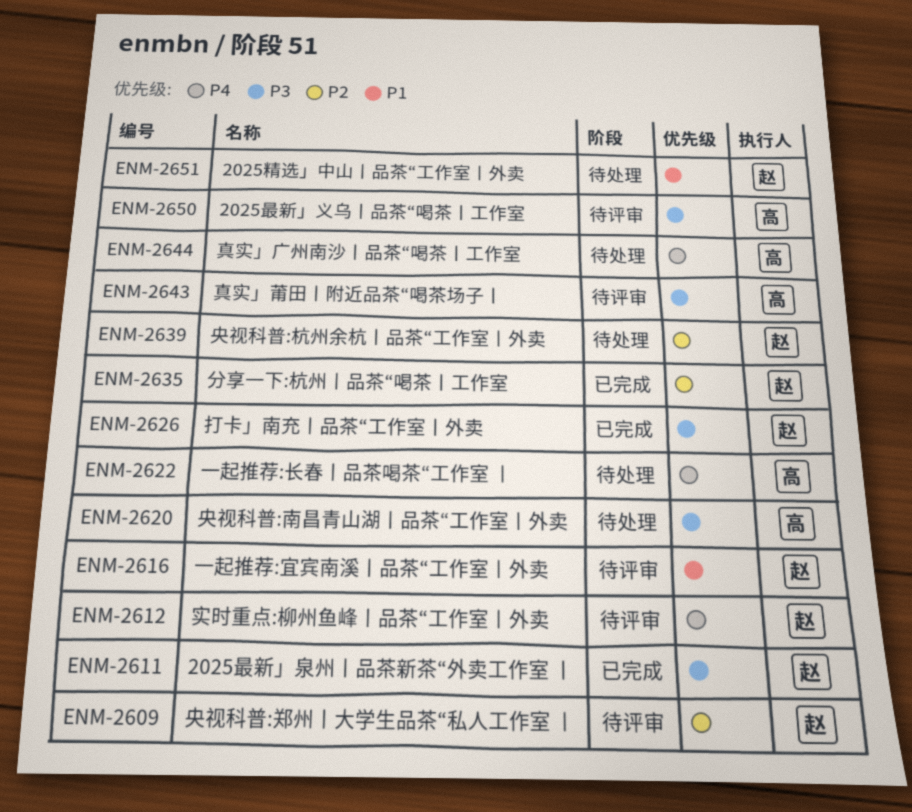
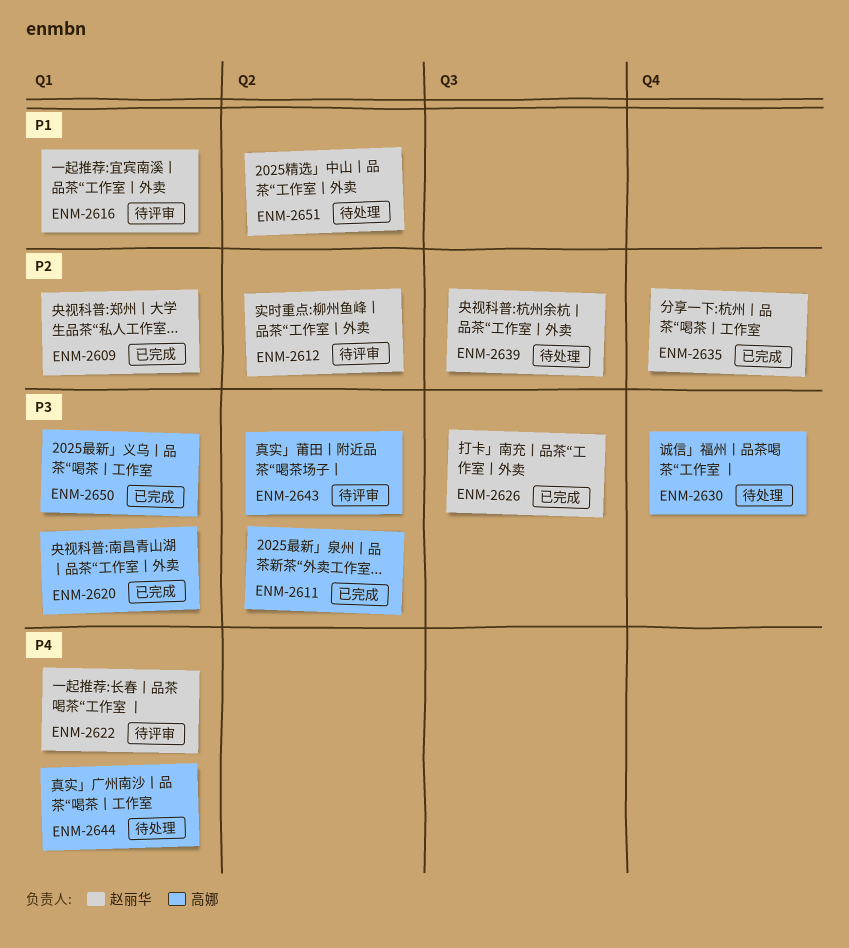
ENM-2609, status: 待评审 -> 已完成
ENM-2611, owner: 赵丽华 -> 高娜
ENM-2612, priority: P4 -> P2
ENM-2620, status: 待处理 -> 已完成
ENM-2622, status: 待处理 -> 待评审
ENM-2622, owner: 高娜 -> 赵丽华
ENM-2630: none -> present
ENM-2650, status: 待评审 -> 已完成

